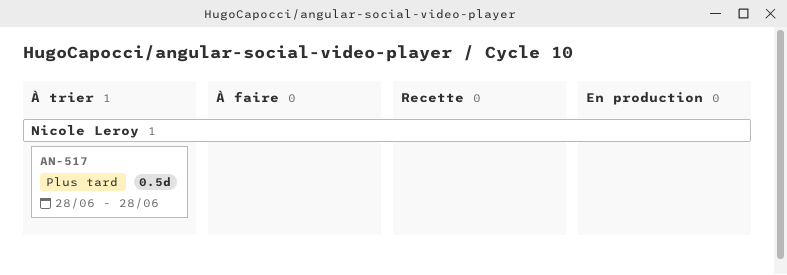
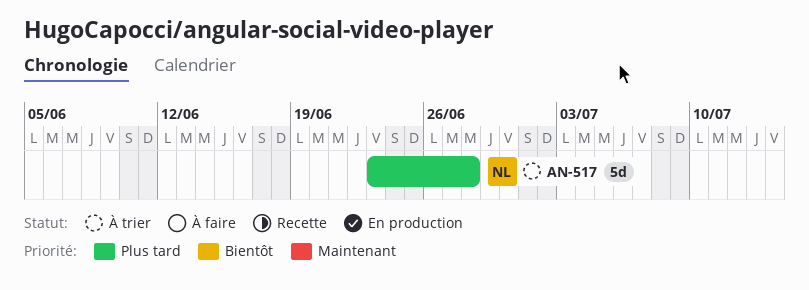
AN-517, estimate: 0.5d -> 5d
AN-517, start: Jun 28 -> Jun 23

